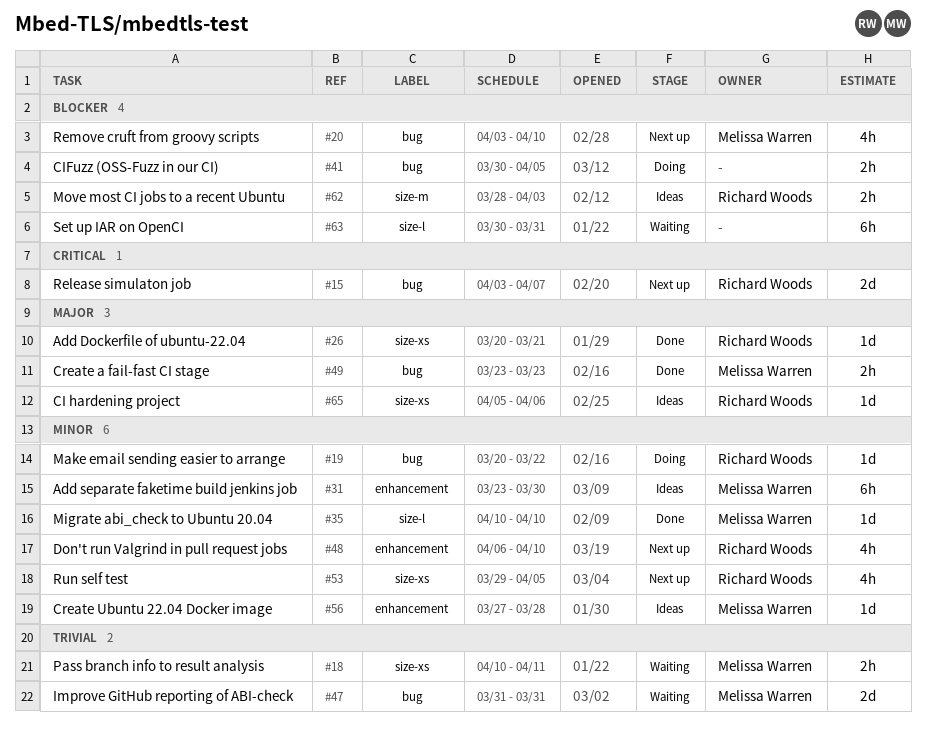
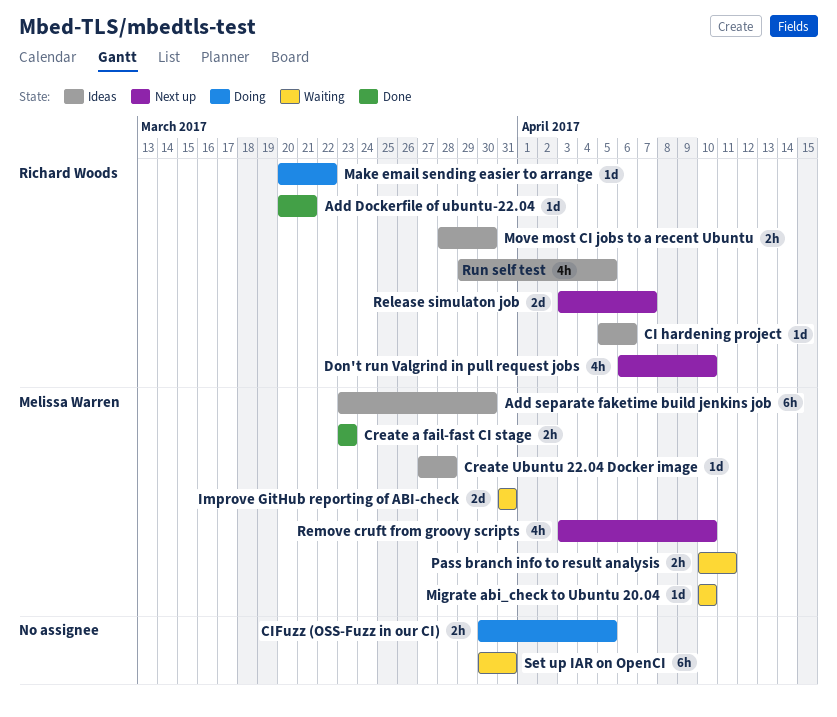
Migrate abi_check to Ubuntu 20.04, status: Done -> Waiting
Move most CI jobs to a recent Ubuntu, due: Apr 3 -> Mar 30
Run self test, status: Next up -> Ideas

